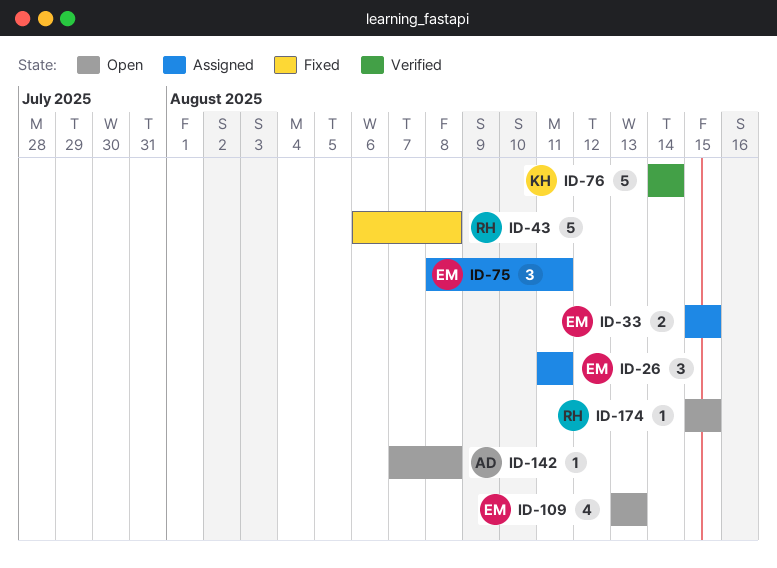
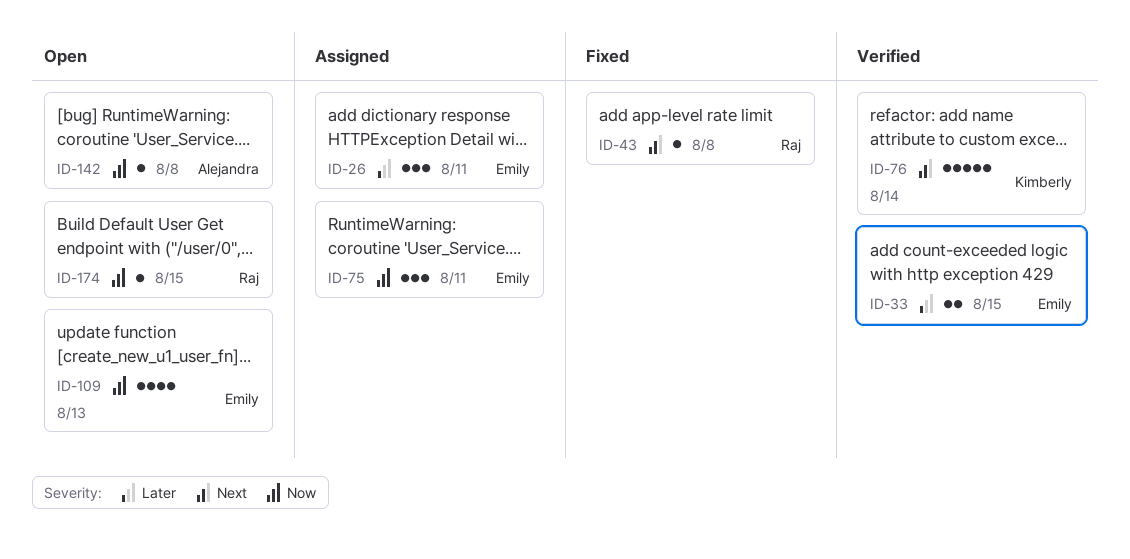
ID-33, status: Assigned -> Verified
ID-43, estimate: 5 -> 1

